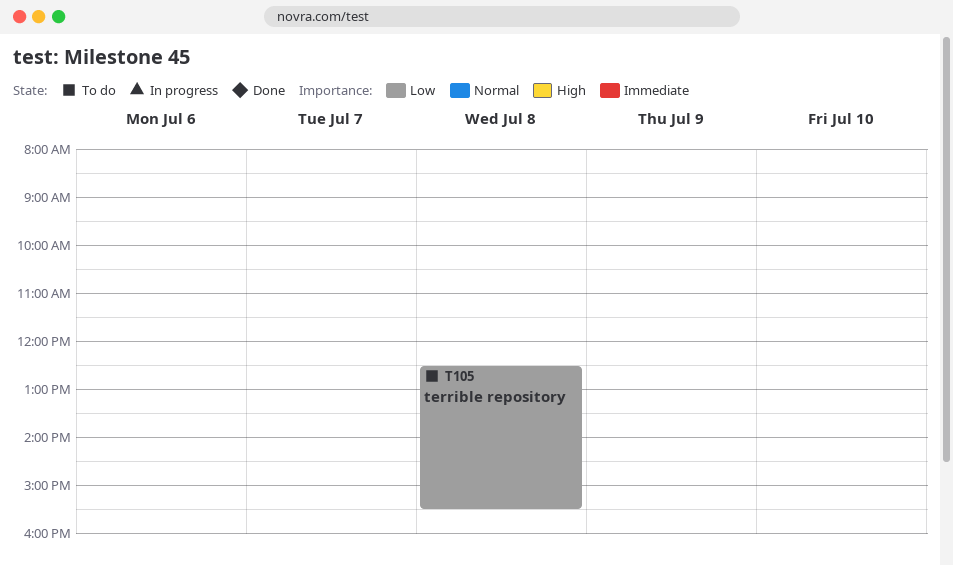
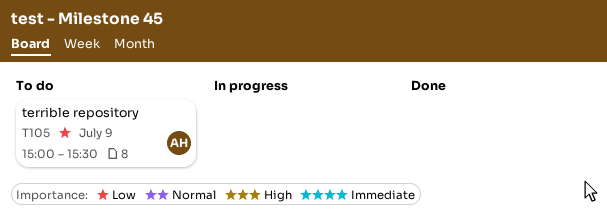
T105, day: Jul 8 -> Jul 9
T105, begins: 12:30 -> 15:00

